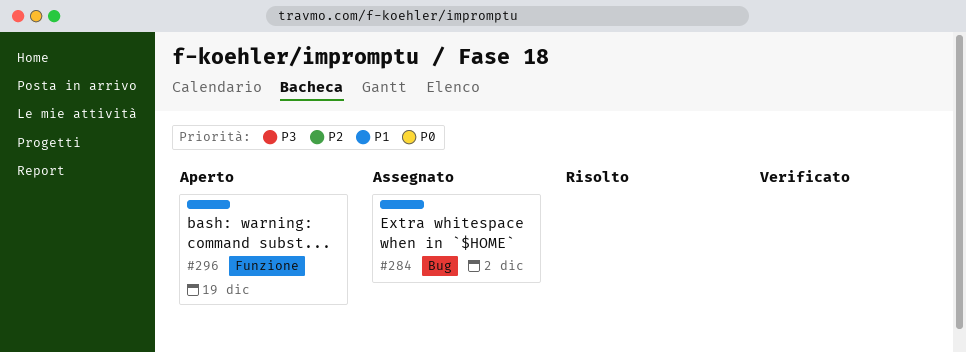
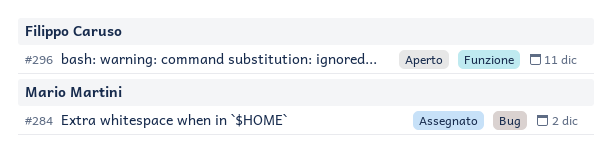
#296, due: Dec 19 -> Dec 11

